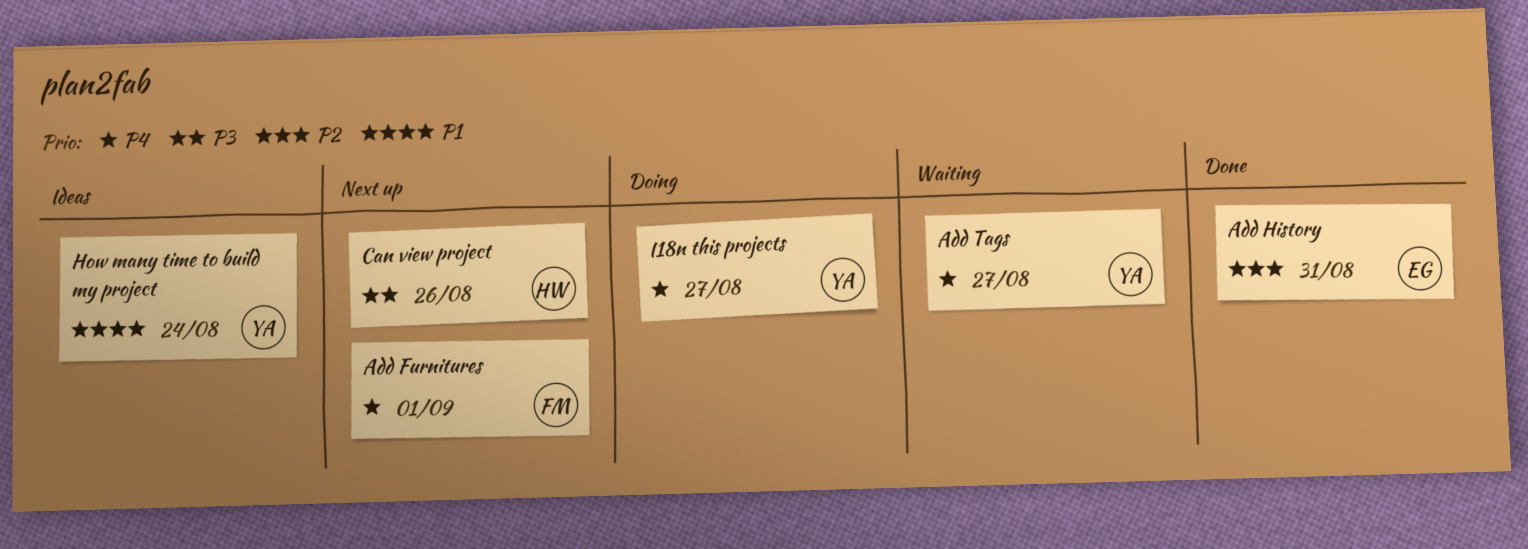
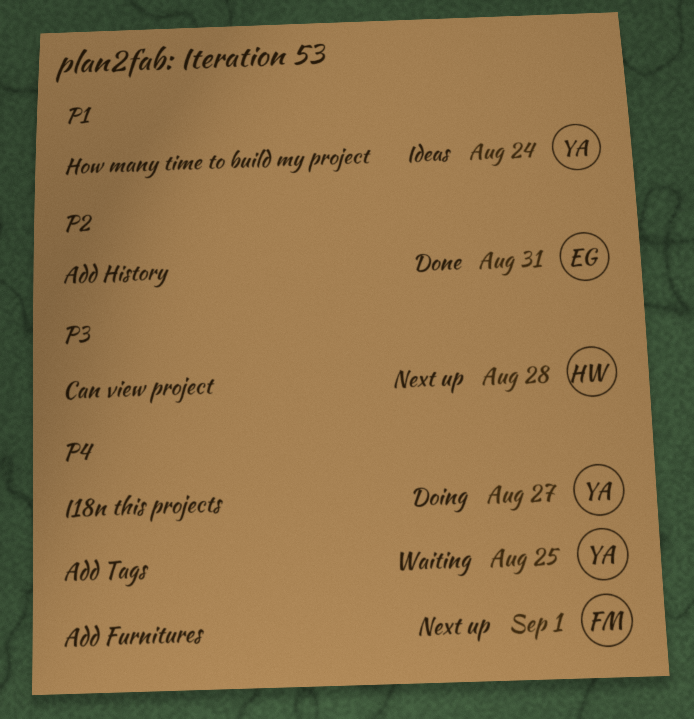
Add Tags, due: Aug 27 -> Aug 25
Can view project, due: Aug 26 -> Aug 28

